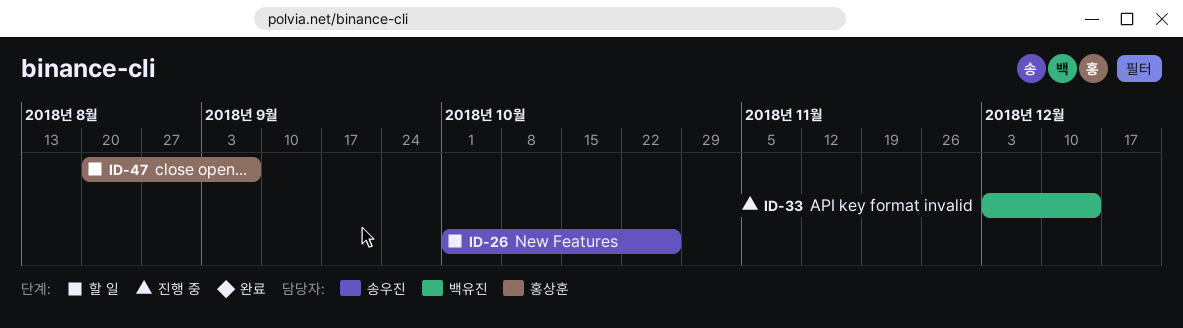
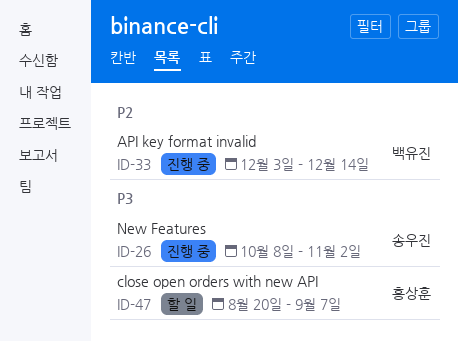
ID-26, status: 할 일 -> 진행 중
ID-26, start: Oct 1 -> Oct 8
ID-26, due: Oct 26 -> Nov 2

